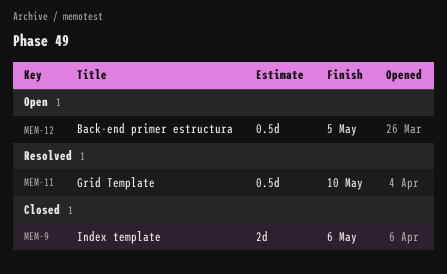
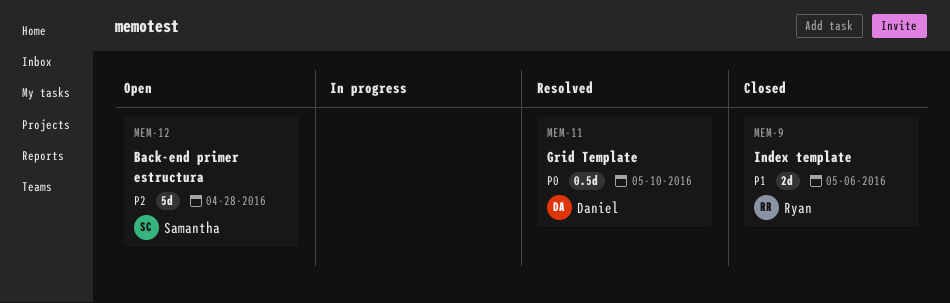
MEM-12, estimate: 0.5d -> 5d
MEM-12, due: May 5 -> Apr 28

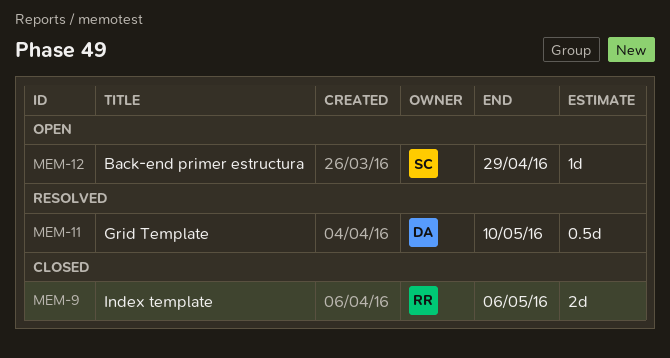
MEM-12, estimate: 5d -> 1d
MEM-12, due: Apr 28 -> Apr 29

